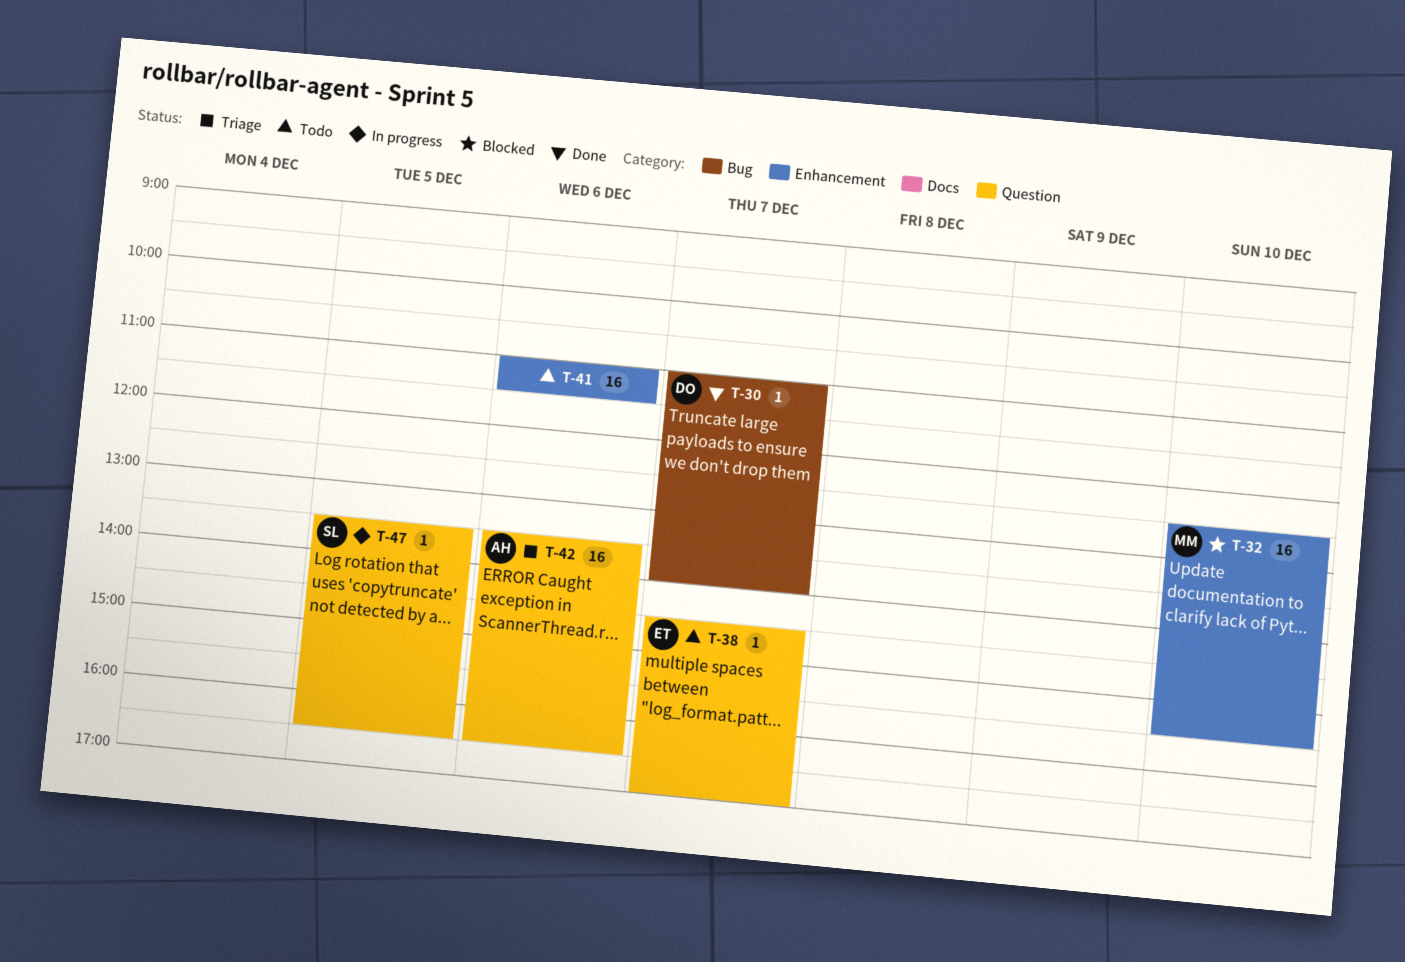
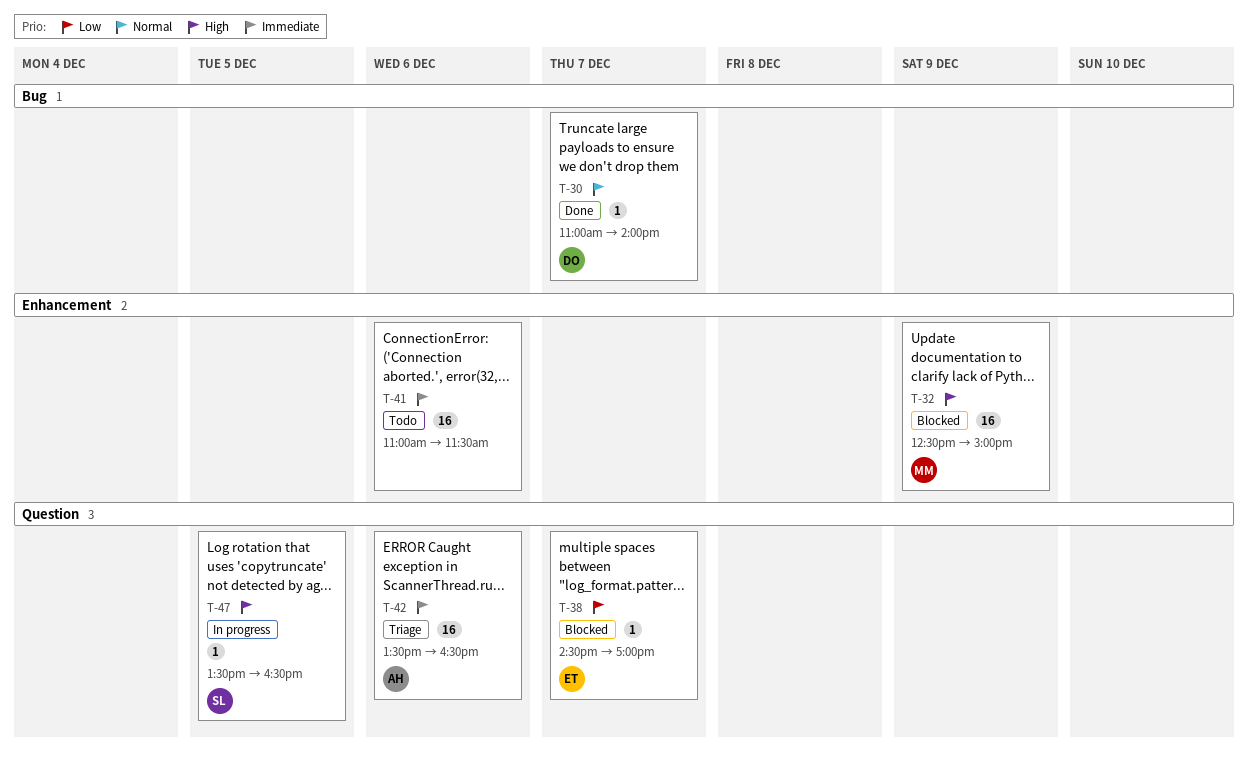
T-32, day: Dec 10 -> Dec 9
T-32, ends: 15:30 -> 15:00
T-38, status: Todo -> Blocked

